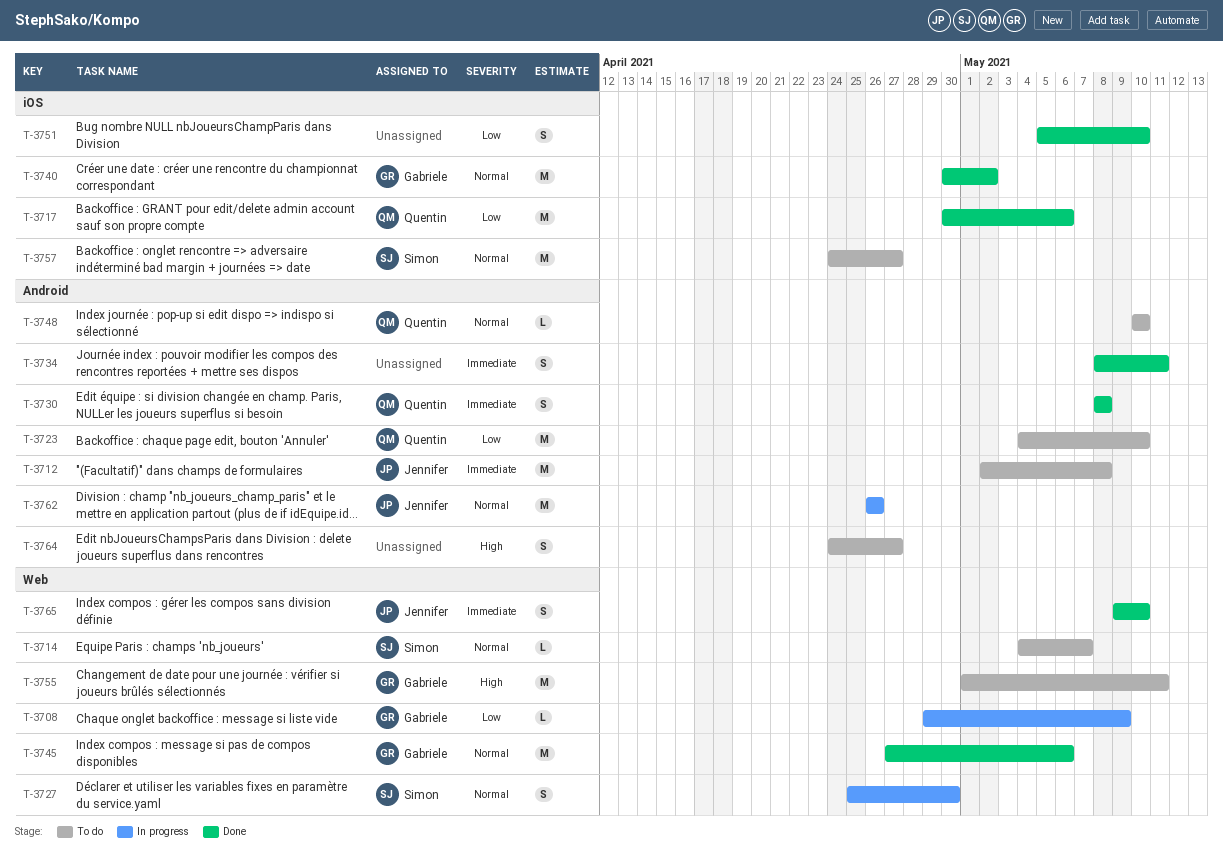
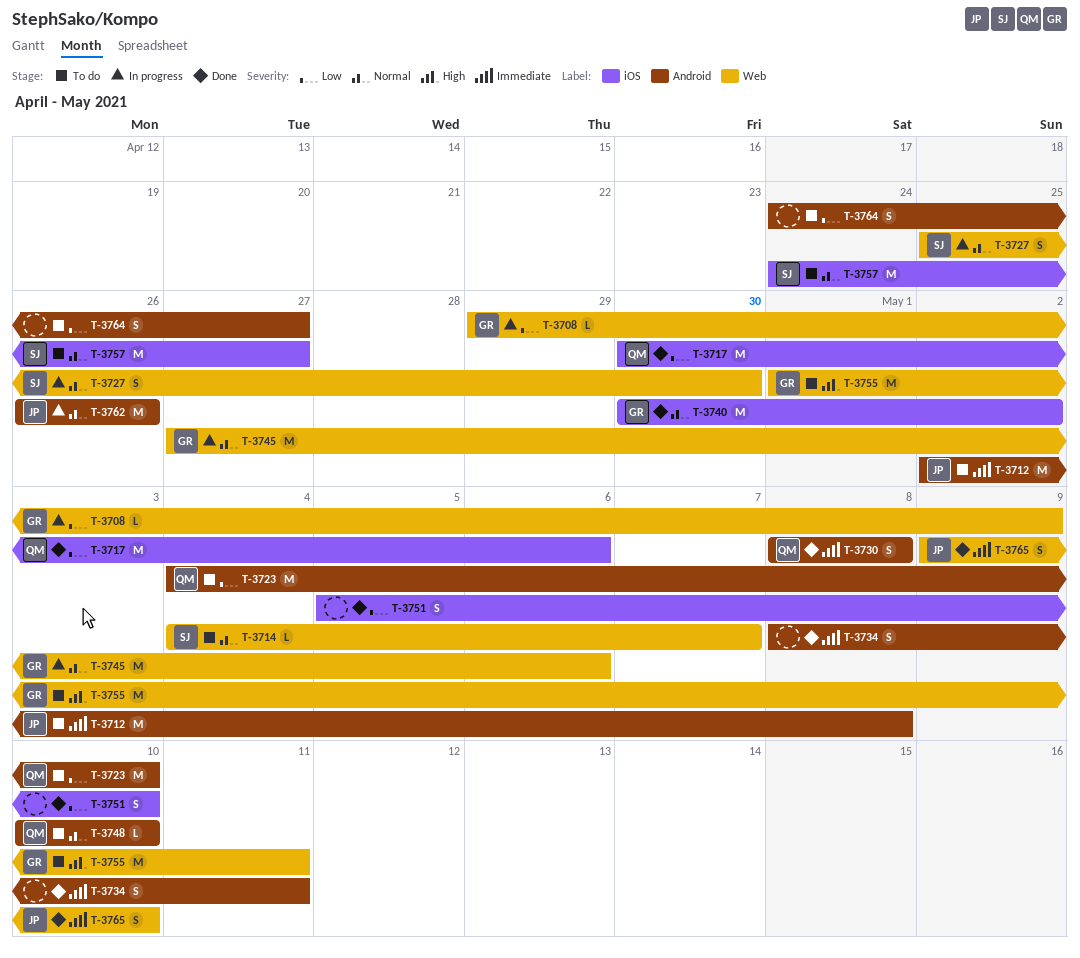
T-3745, status: Done -> In progress
T-3764, priority: High -> Low

